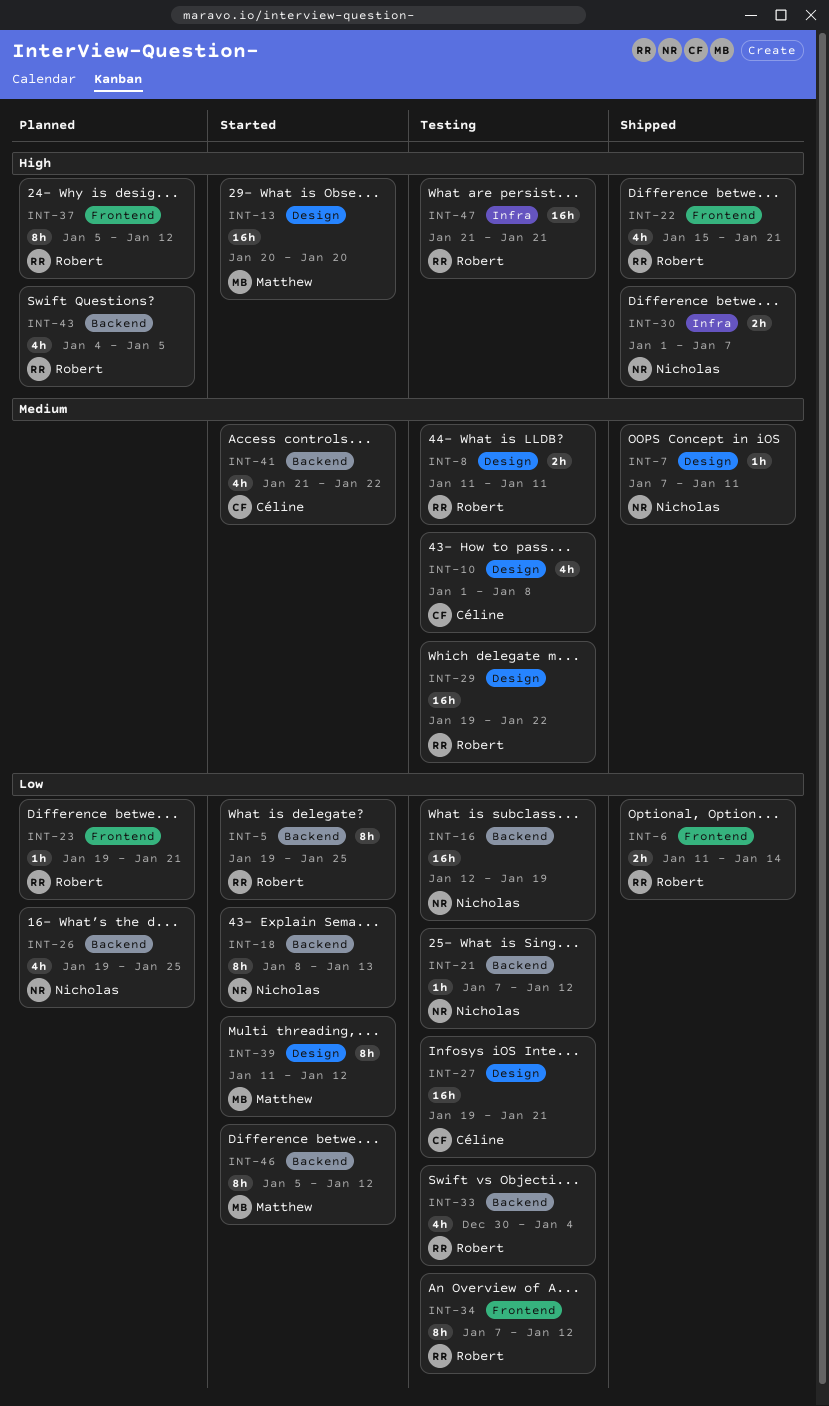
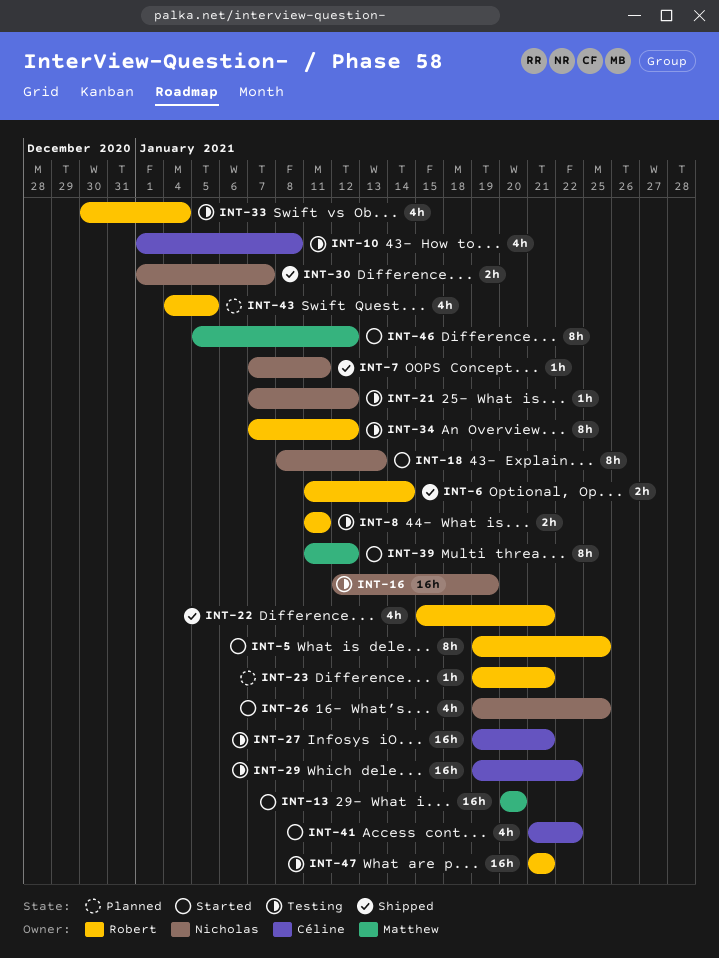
INT-26, status: Planned -> Started
INT-29, owner: Robert -> Céline
INT-37: present -> none

